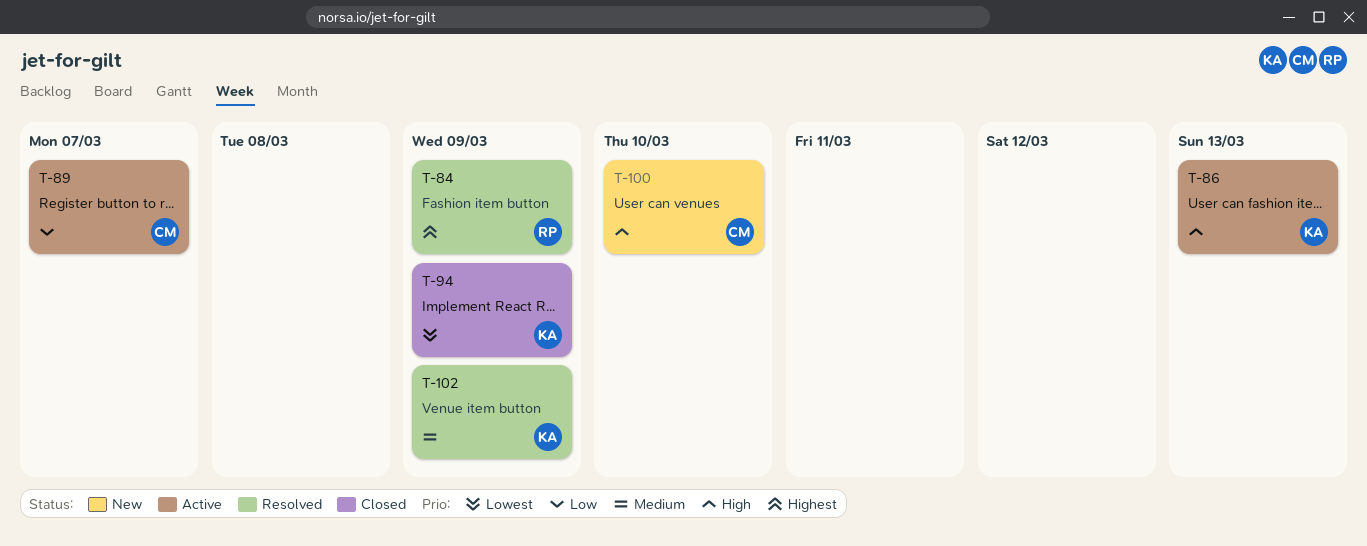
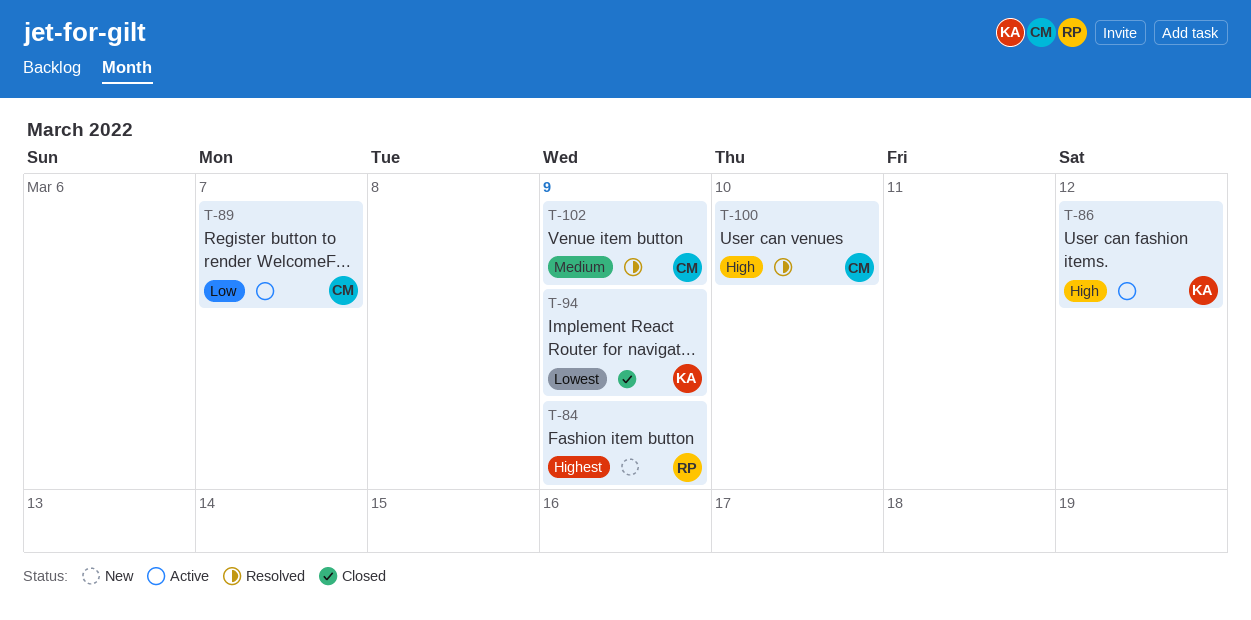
T-84, status: Resolved -> New
T-86, due: Mar 13 -> Mar 12
T-100, status: New -> Resolved
T-102, owner: KA -> CM

